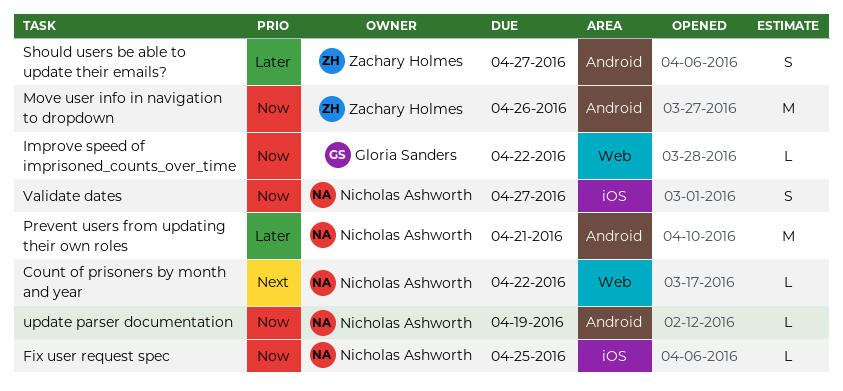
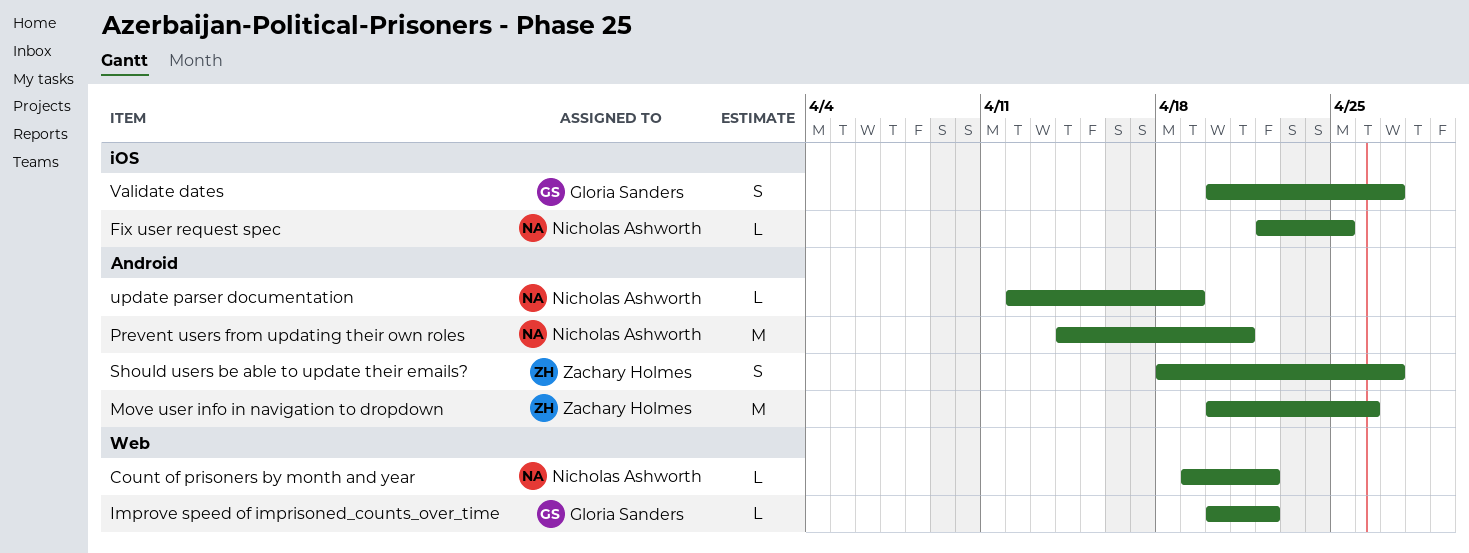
Validate dates, owner: Nicholas Ashworth -> Gloria Sanders

